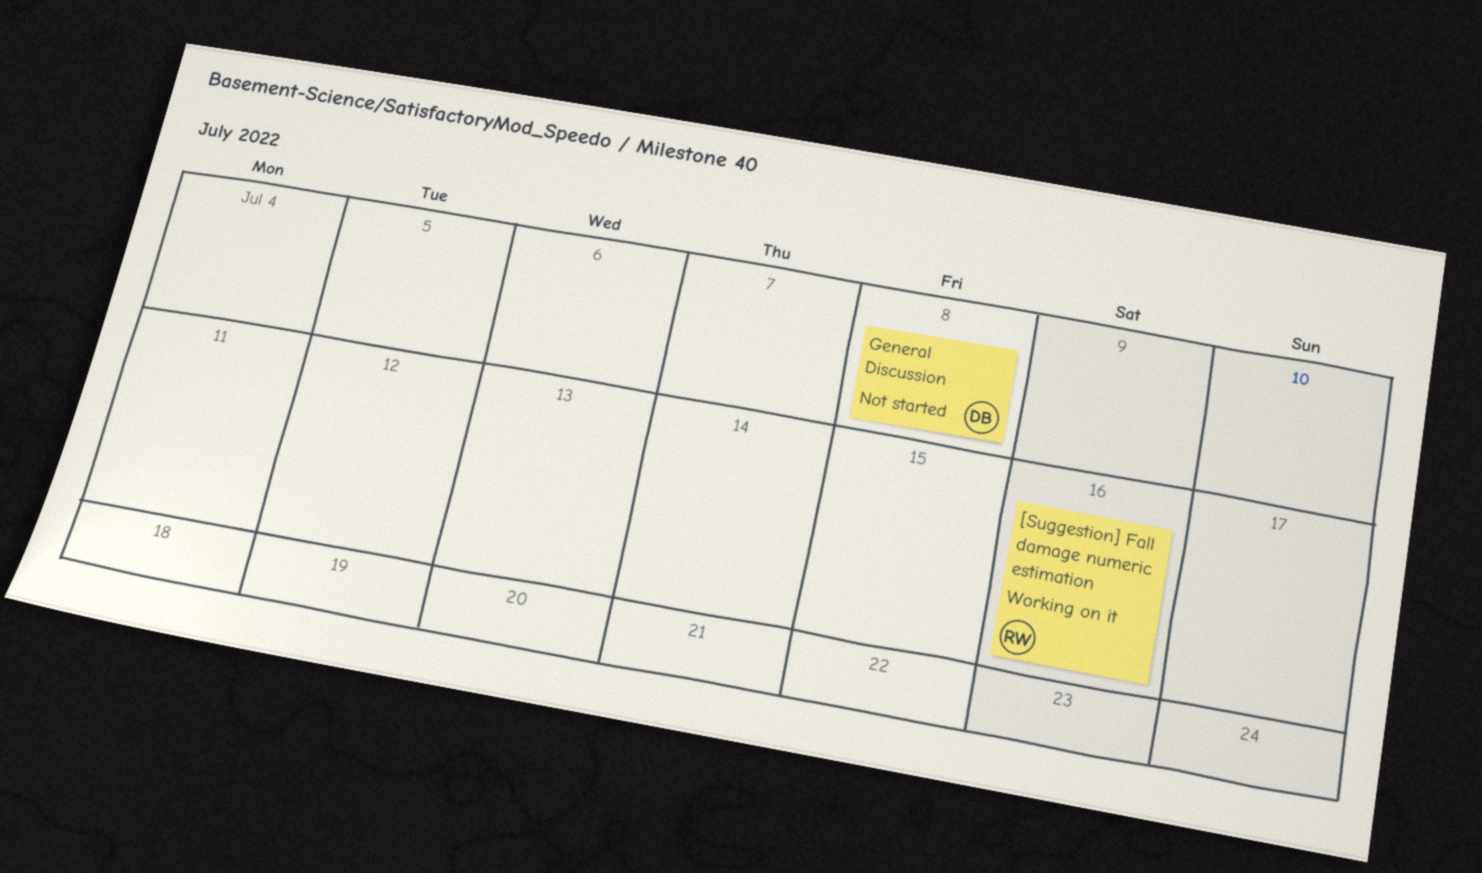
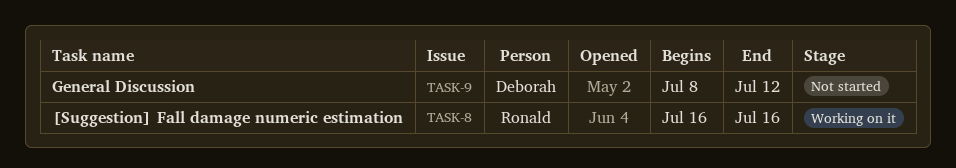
General Discussion, due: Jul 8 -> Jul 12

